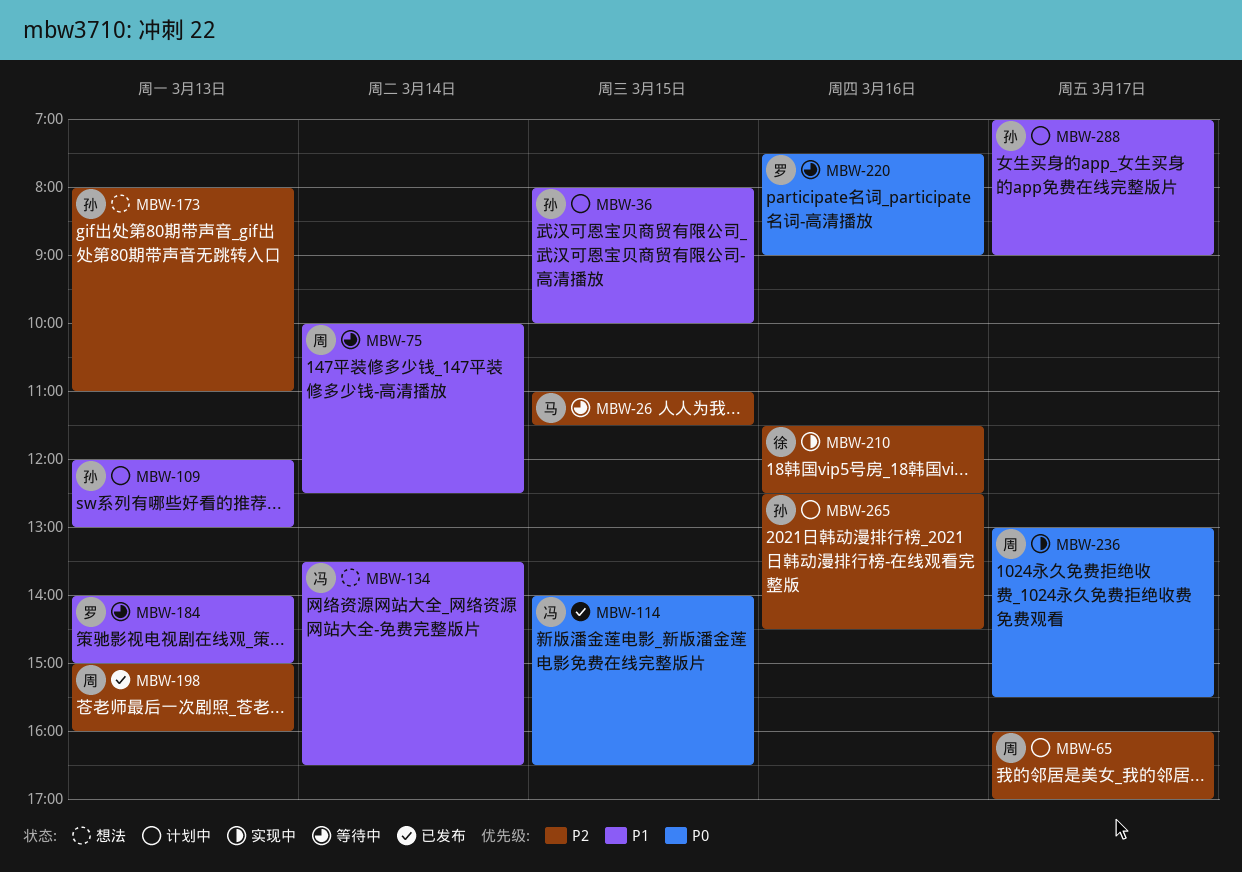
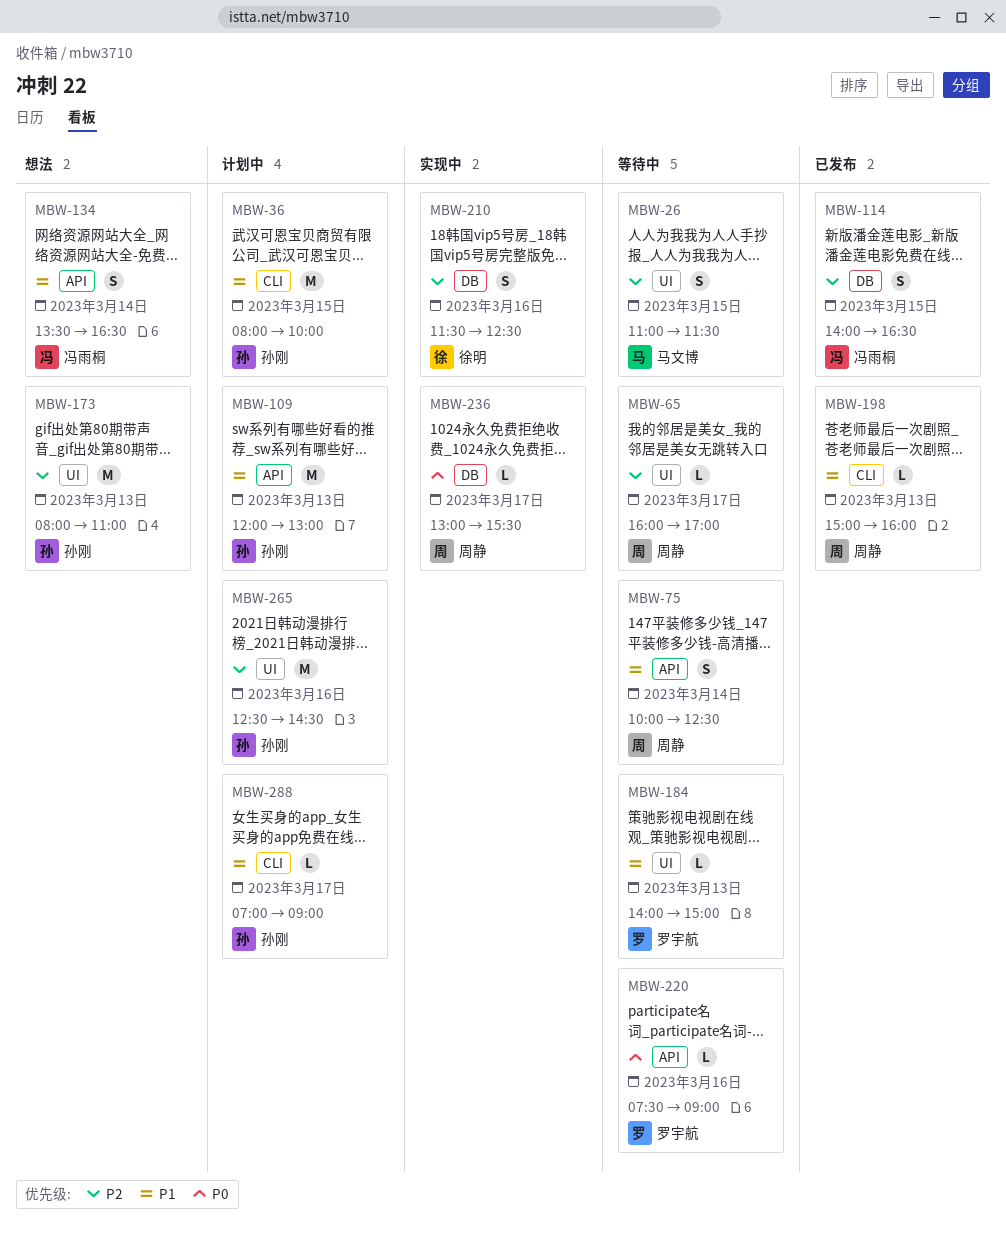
MBW-65, status: 计划中 -> 等待中
MBW-114, priority: P0 -> P2
MBW-198, priority: P2 -> P1

